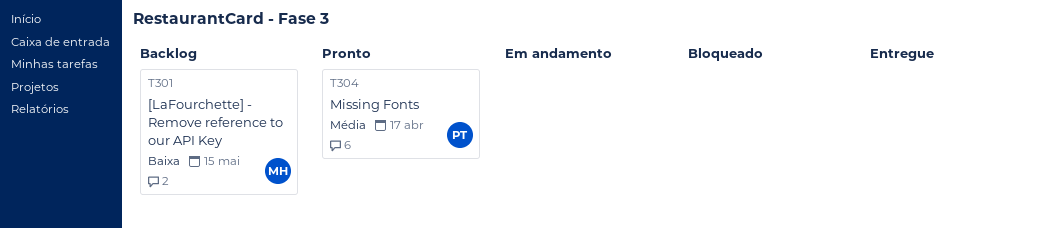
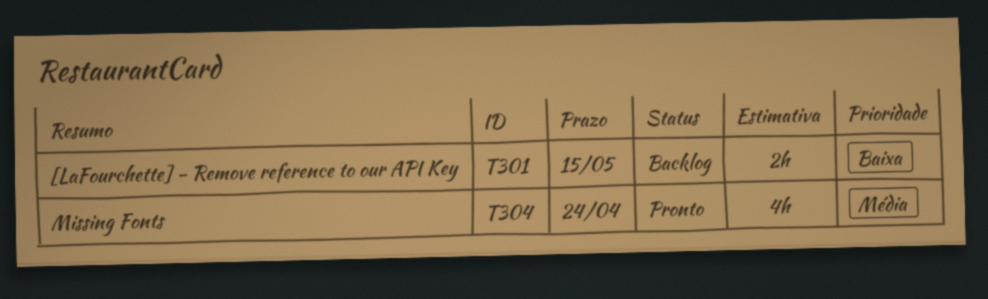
T304, due: Apr 17 -> Apr 24

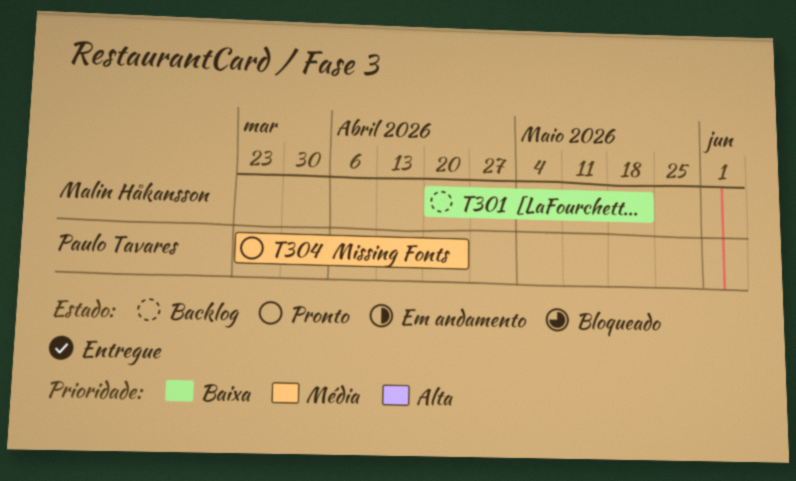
T301, due: May 15 -> May 22

